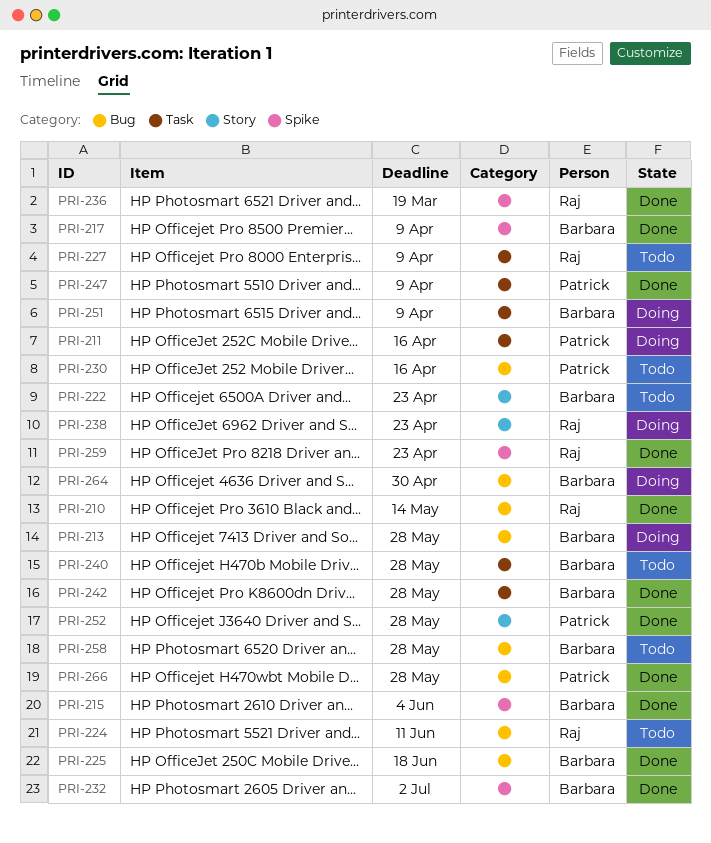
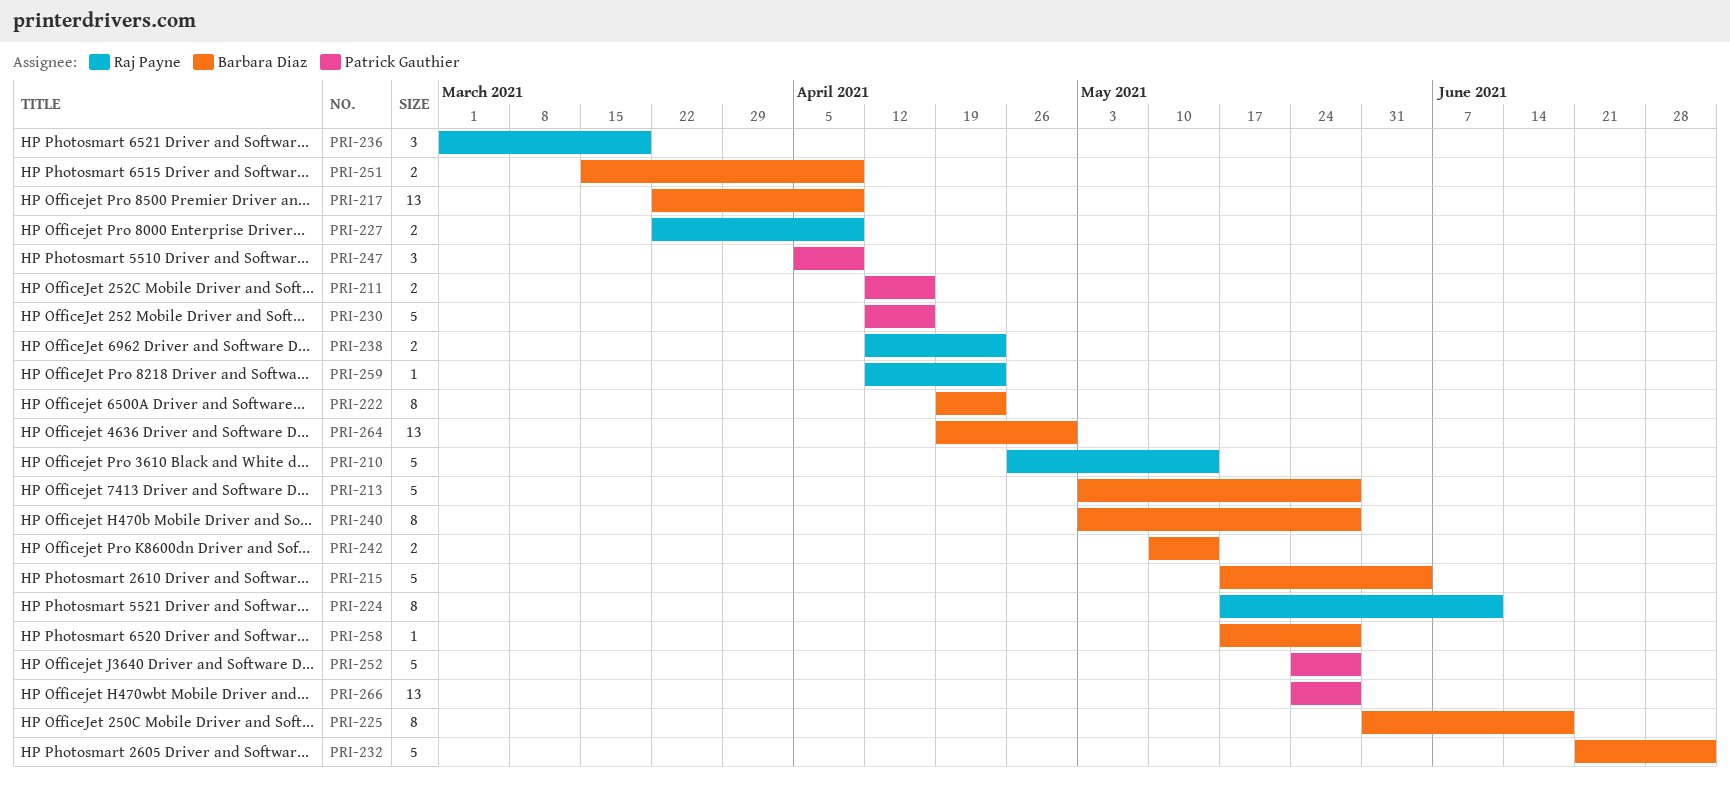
PRI-242, due: May 28 -> May 14

